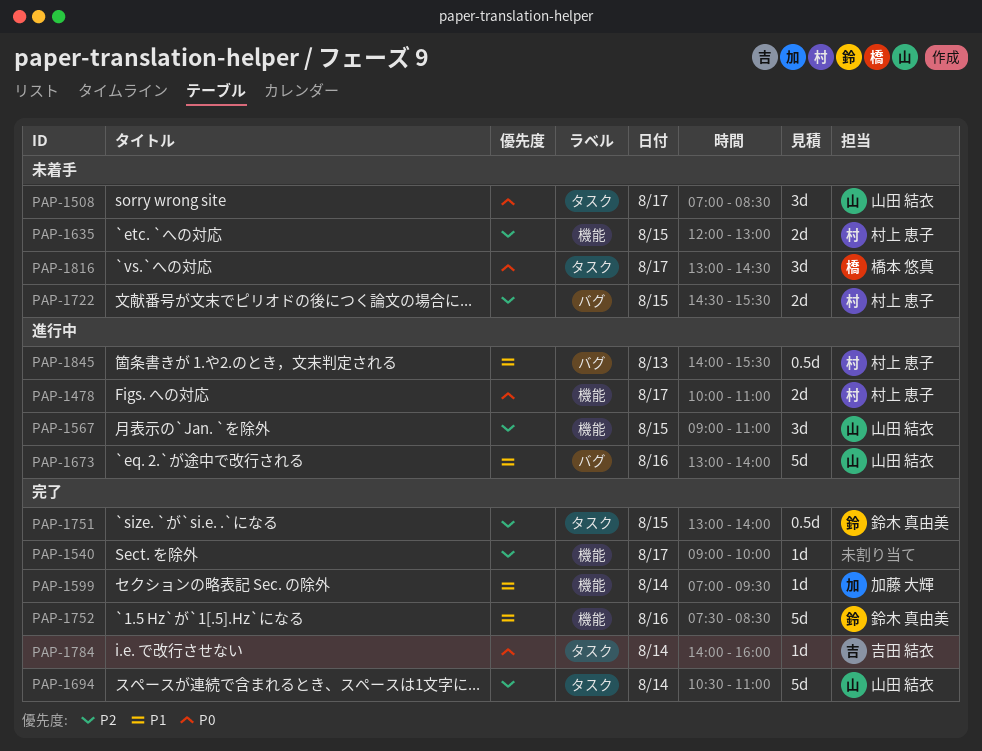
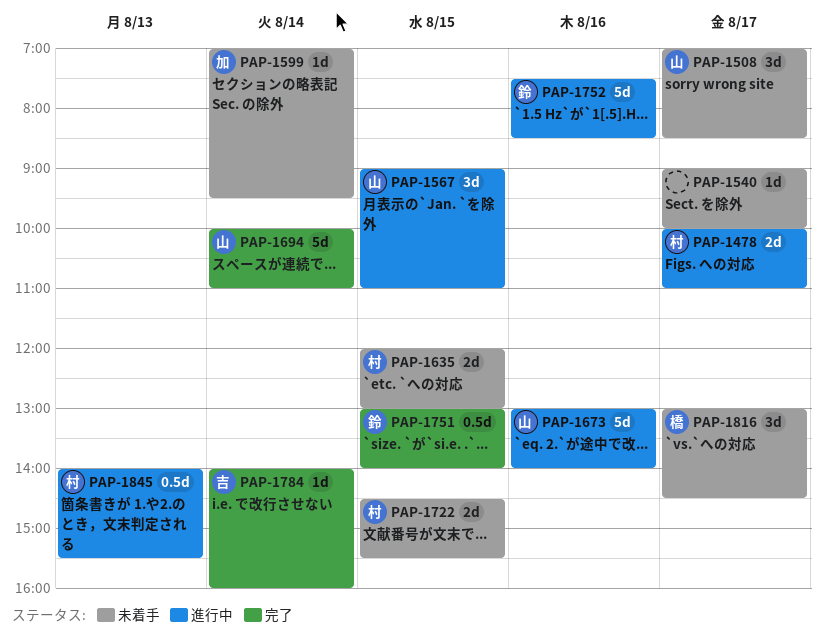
PAP-1540, status: 完了 -> 未着手
PAP-1599, status: 完了 -> 未着手
PAP-1694, begins: 10:30 -> 10:00
PAP-1752, status: 完了 -> 進行中

